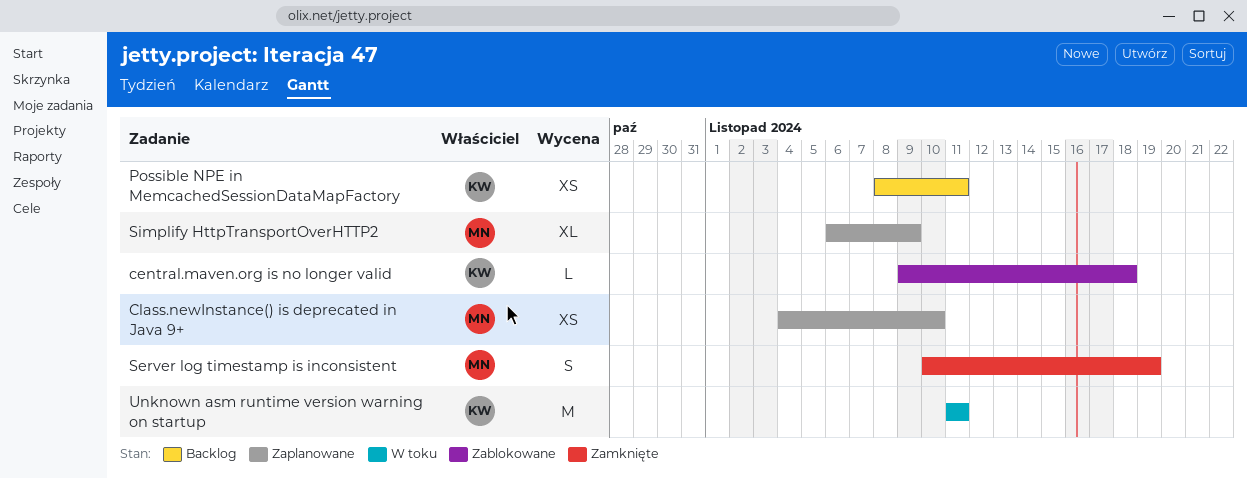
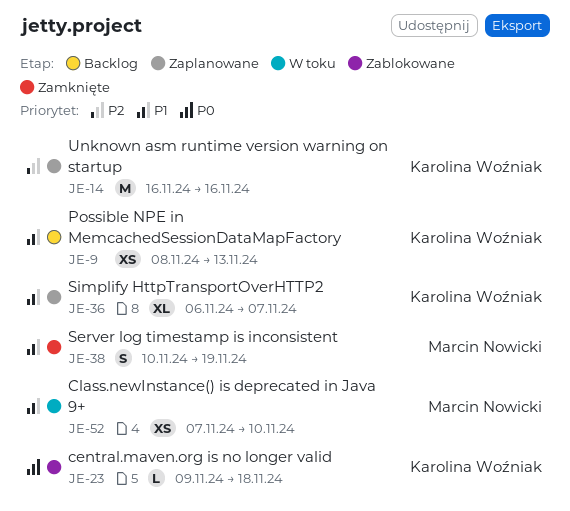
Class.newInstance() is deprecated in Java 9+, status: Zaplanowane -> W toku
Class.newInstance() is deprecated in Java 9+, start: Nov 4 -> Nov 7
Possible NPE in MemcachedSessionDataMapFactory, due: Nov 11 -> Nov 13
Simplify HttpTransportOverHTTP2, owner: Marcin Nowicki -> Karolina Woźniak
Simplify HttpTransportOverHTTP2, due: Nov 9 -> Nov 7
Unknown asm runtime version warning on startup, status: W toku -> Zaplanowane
Unknown asm runtime version warning on startup, start: Nov 11 -> Nov 16
Unknown asm runtime version warning on startup, due: Nov 11 -> Nov 16

